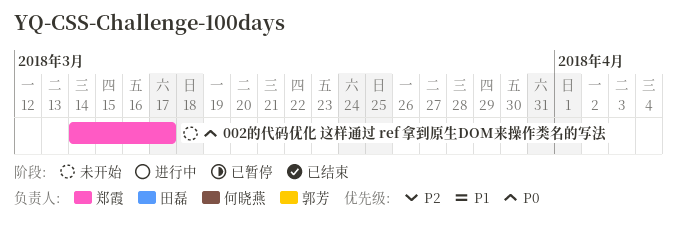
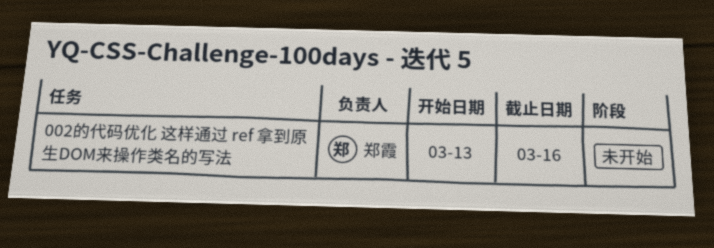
002的代码优化 这样通过 ref 拿到原生DOM来操作类名的写法, start: Mar 14 -> Mar 13
002的代码优化 这样通过 ref 拿到原生DOM来操作类名的写法, due: Mar 17 -> Mar 16

